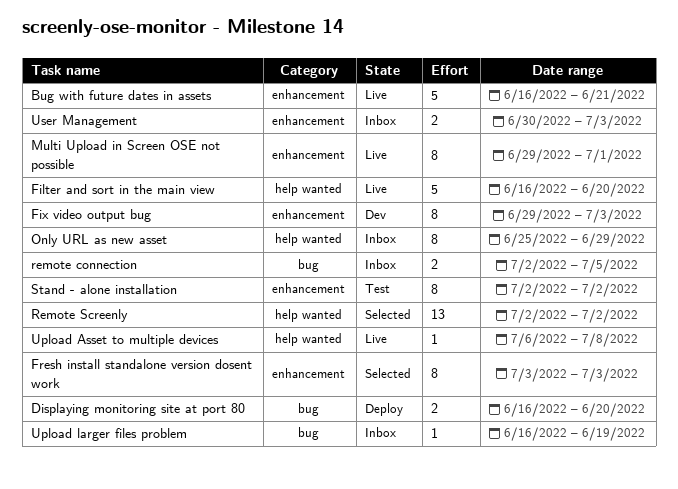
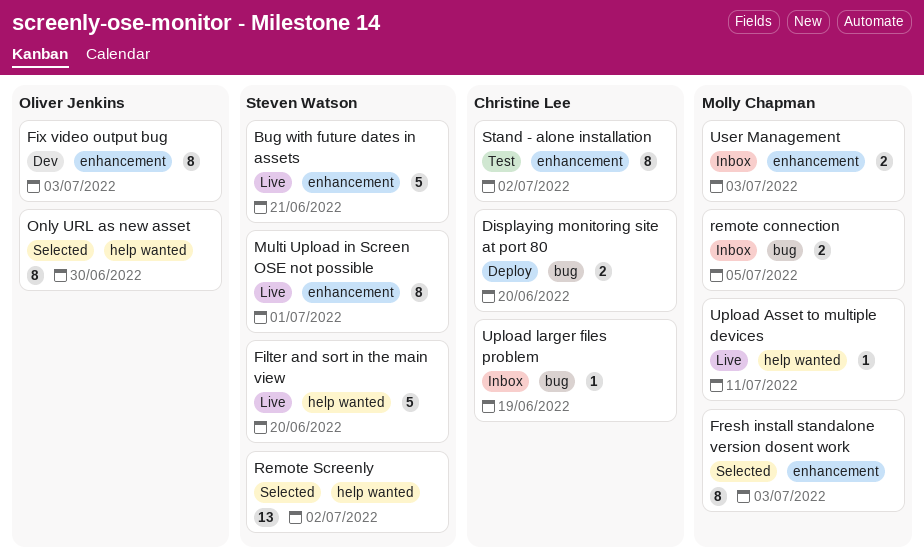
Only URL as new asset, status: Inbox -> Selected
Only URL as new asset, due: Jun 29 -> Jun 30
Upload Asset to multiple devices, due: Jul 8 -> Jul 11

